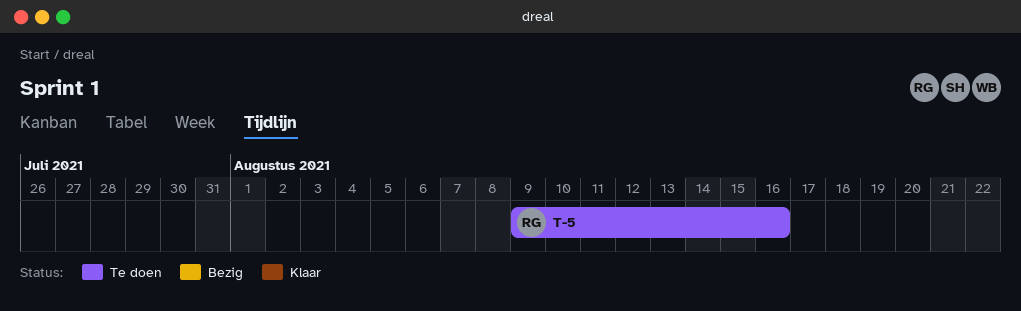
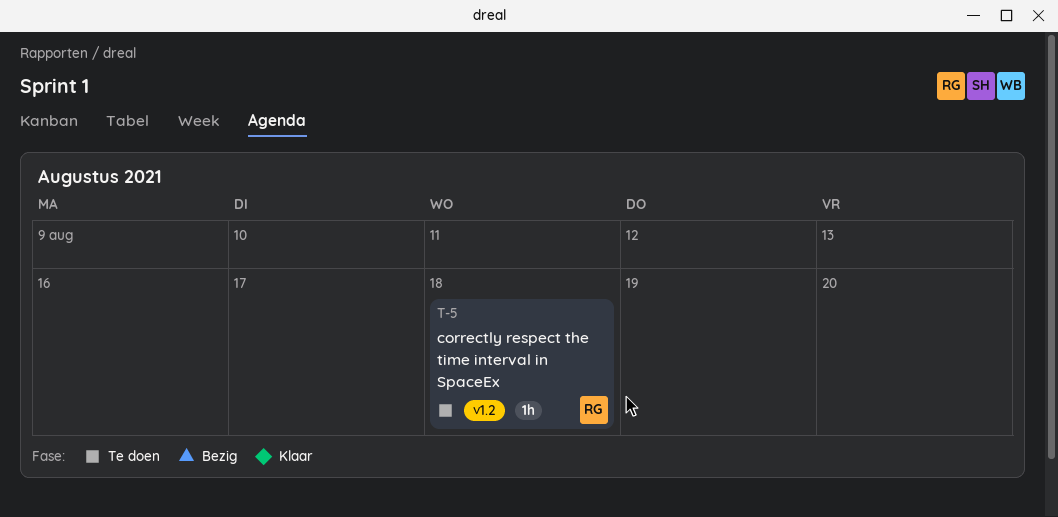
T-5, due: Aug 16 -> Aug 18

